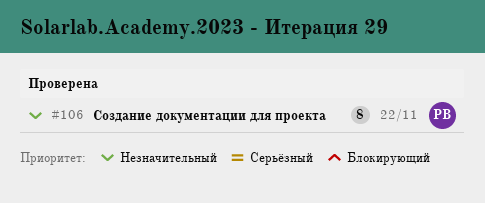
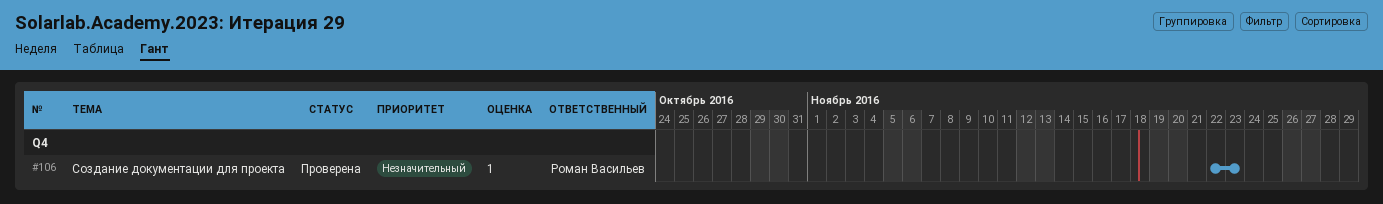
#106, estimate: 8 -> 1
#106, due: Nov 22 -> Nov 23

